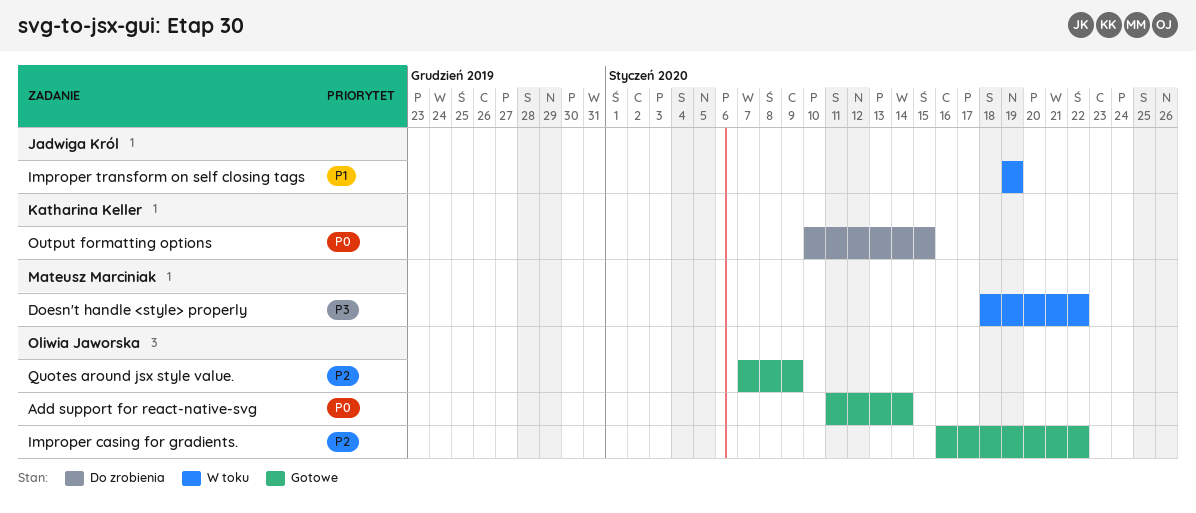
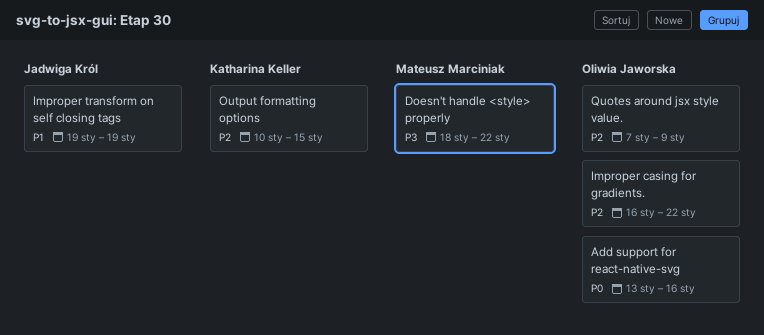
Add support for react-native-svg, start: Jan 11 -> Jan 13
Add support for react-native-svg, due: Jan 14 -> Jan 16
Output formatting options, priority: P0 -> P2

